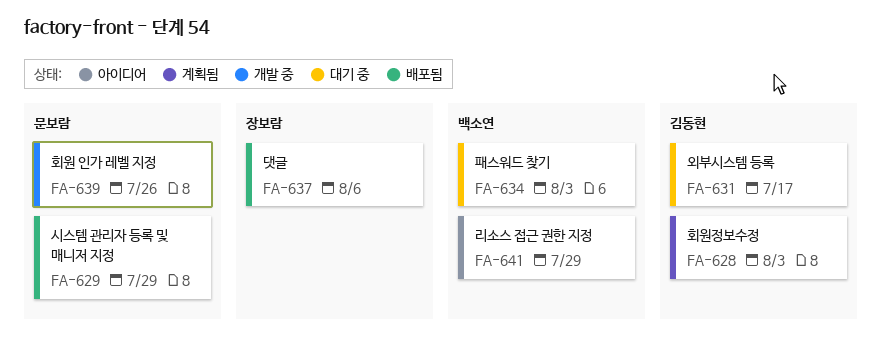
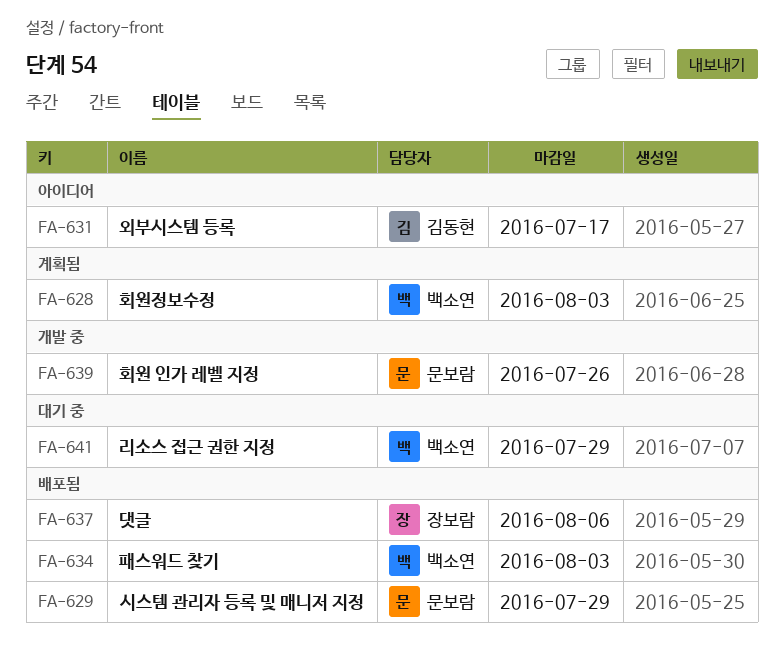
FA-628, owner: 김동현 -> 백소연
FA-631, status: 대기 중 -> 아이디어
FA-634, status: 대기 중 -> 배포됨
FA-641, status: 아이디어 -> 대기 중

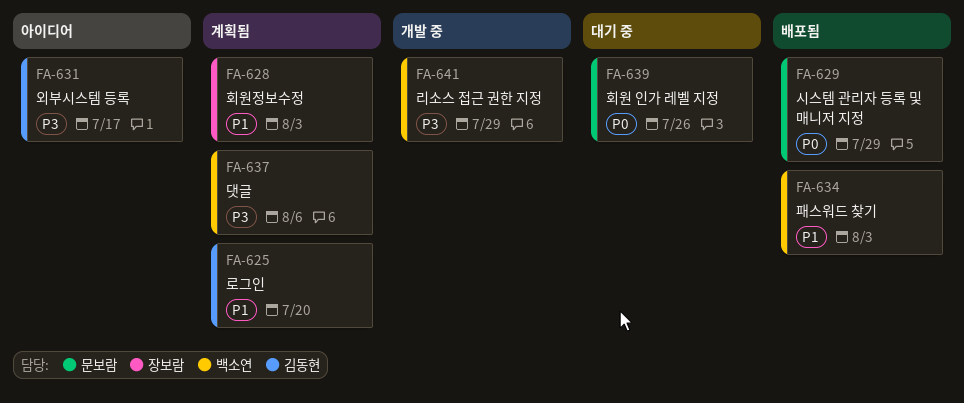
FA-625: none -> present
FA-628, owner: 백소연 -> 장보람
FA-637, status: 배포됨 -> 계획됨
FA-637, owner: 장보람 -> 백소연
FA-639, status: 개발 중 -> 대기 중
FA-641, status: 대기 중 -> 개발 중

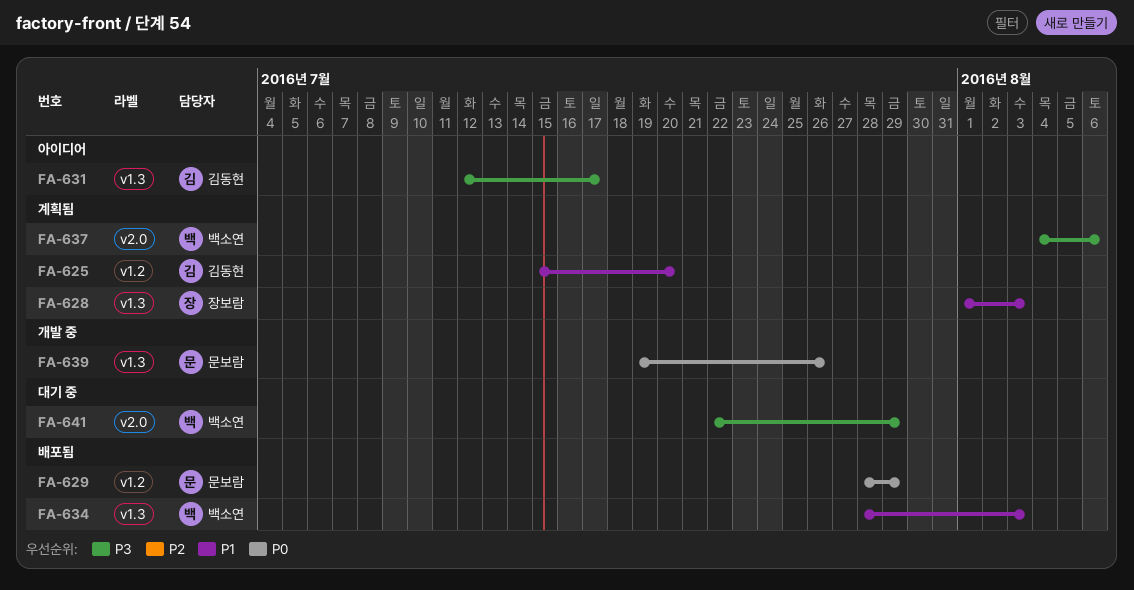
FA-639, status: 대기 중 -> 개발 중
FA-641, status: 개발 중 -> 대기 중

